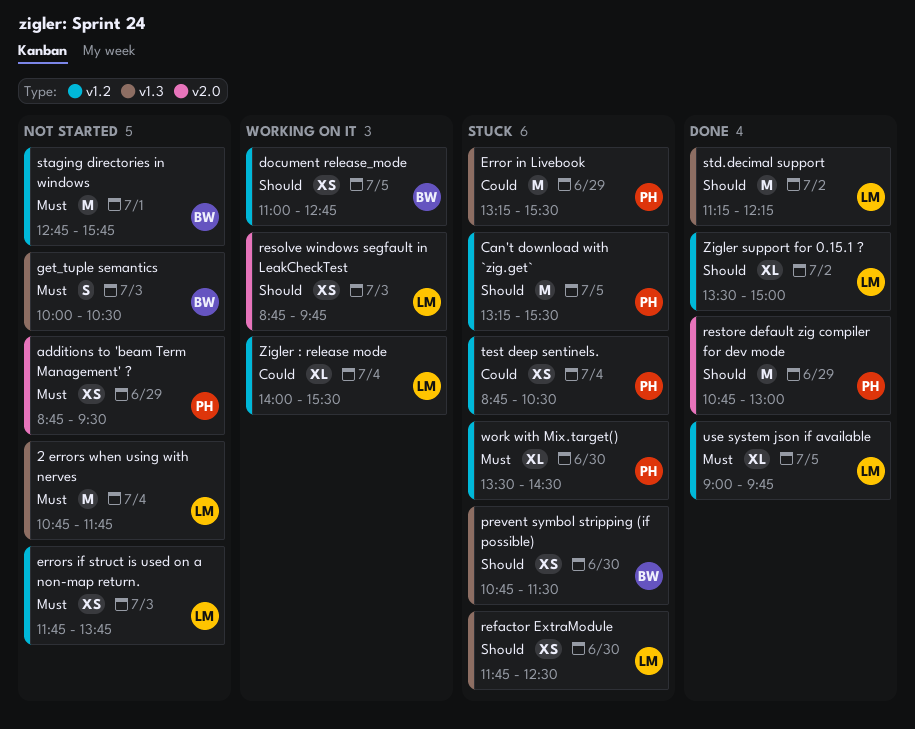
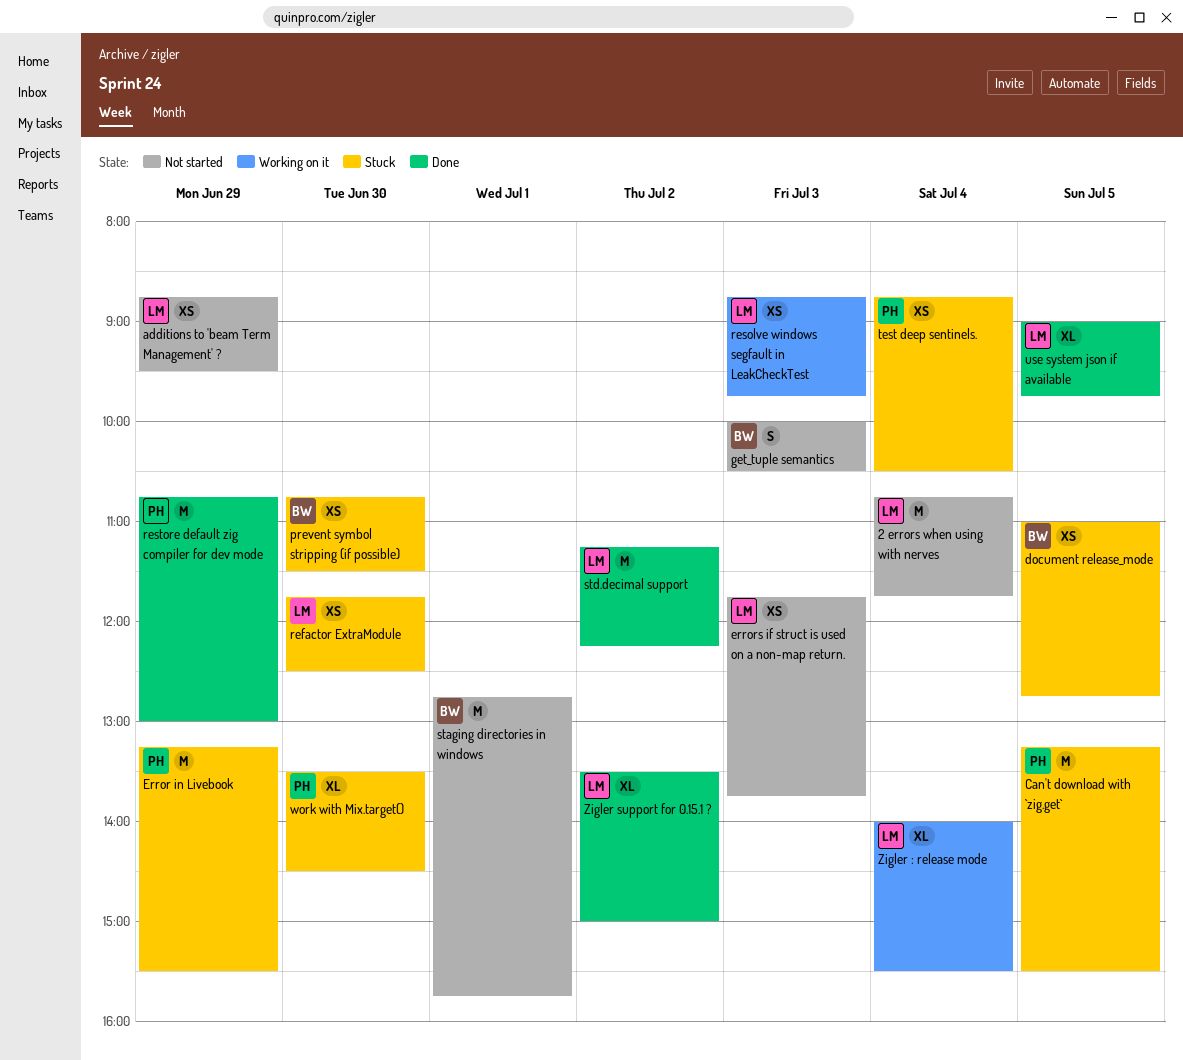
additions to 'beam Term Management' ?, owner: PH -> LM
document release_mode, status: Working on it -> Stuck

